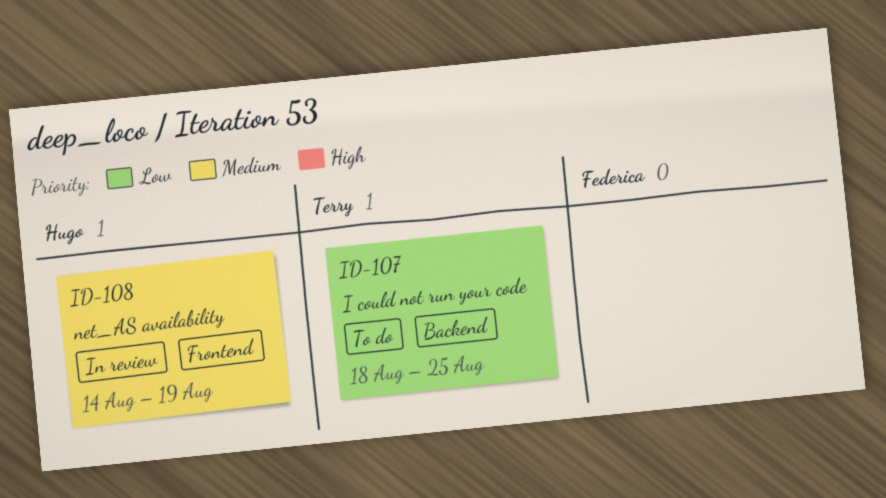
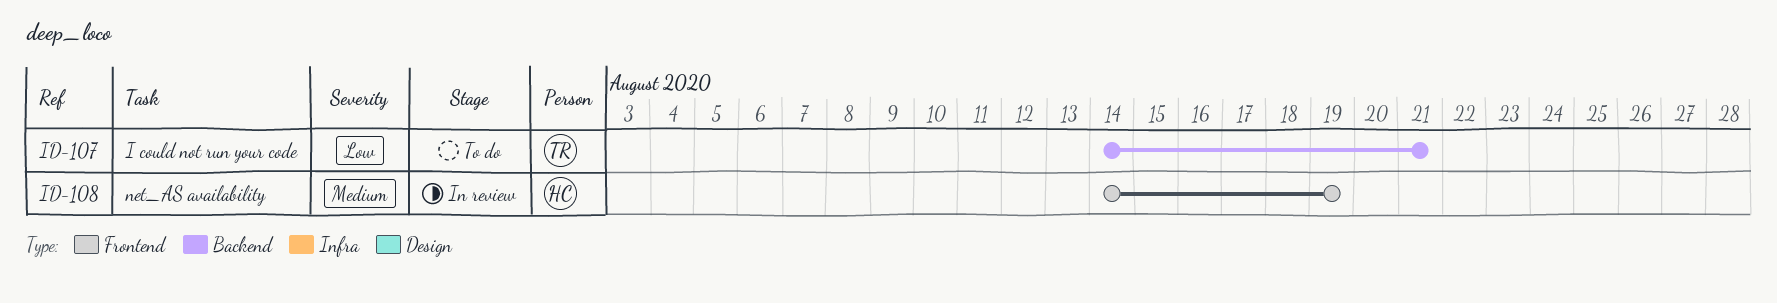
ID-107, start: Aug 18 -> Aug 14
ID-107, due: Aug 25 -> Aug 21

